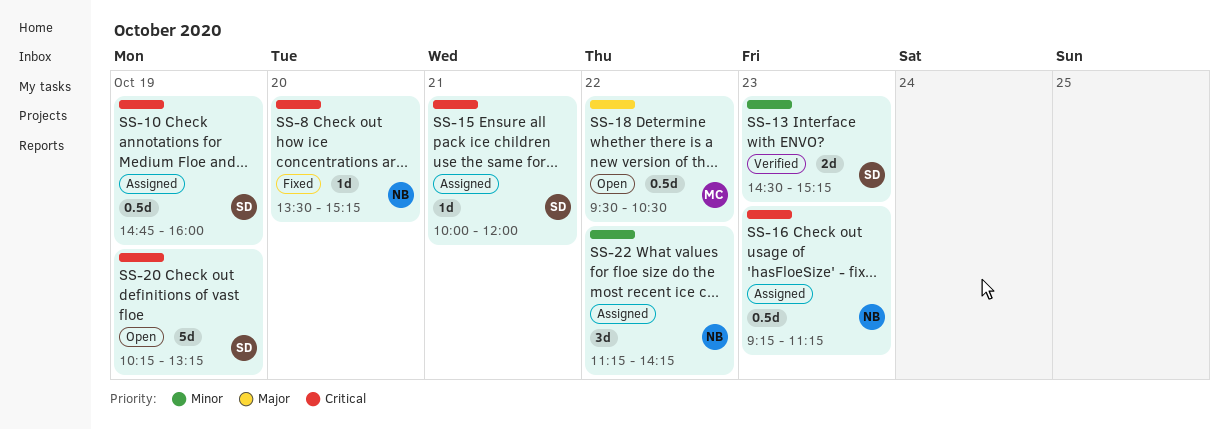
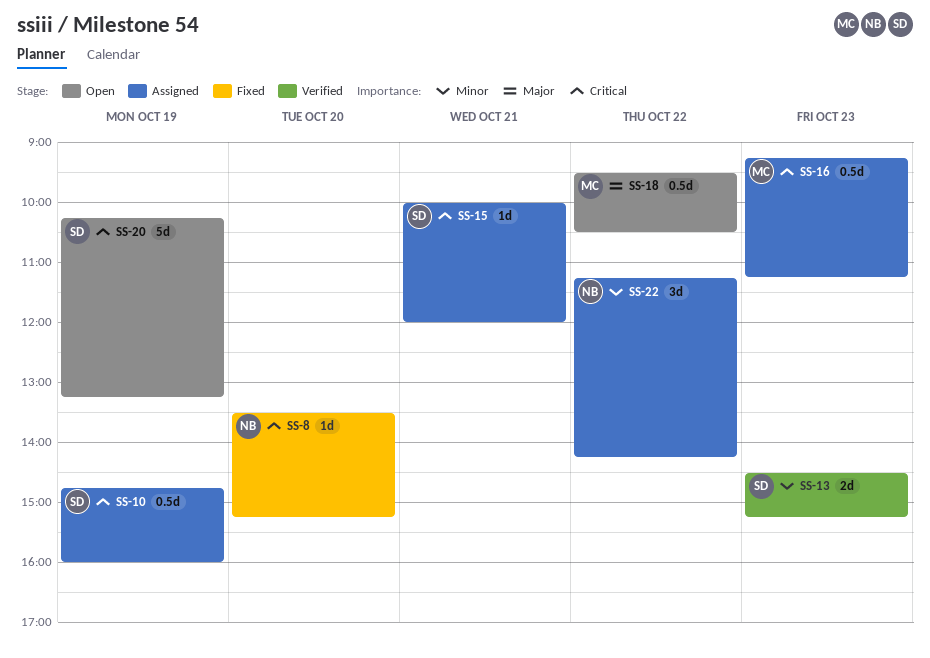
SS-16, owner: NB -> MC

